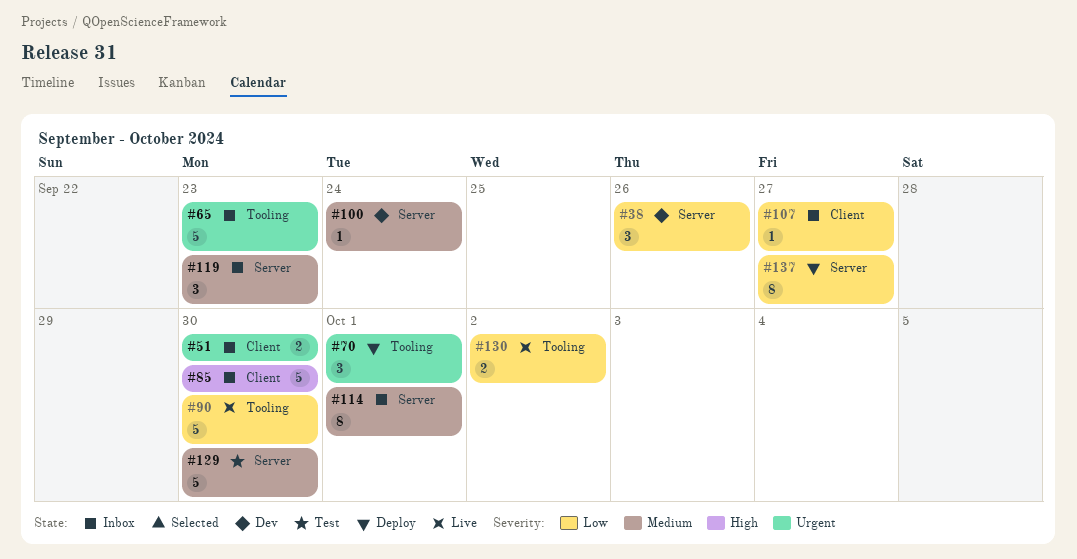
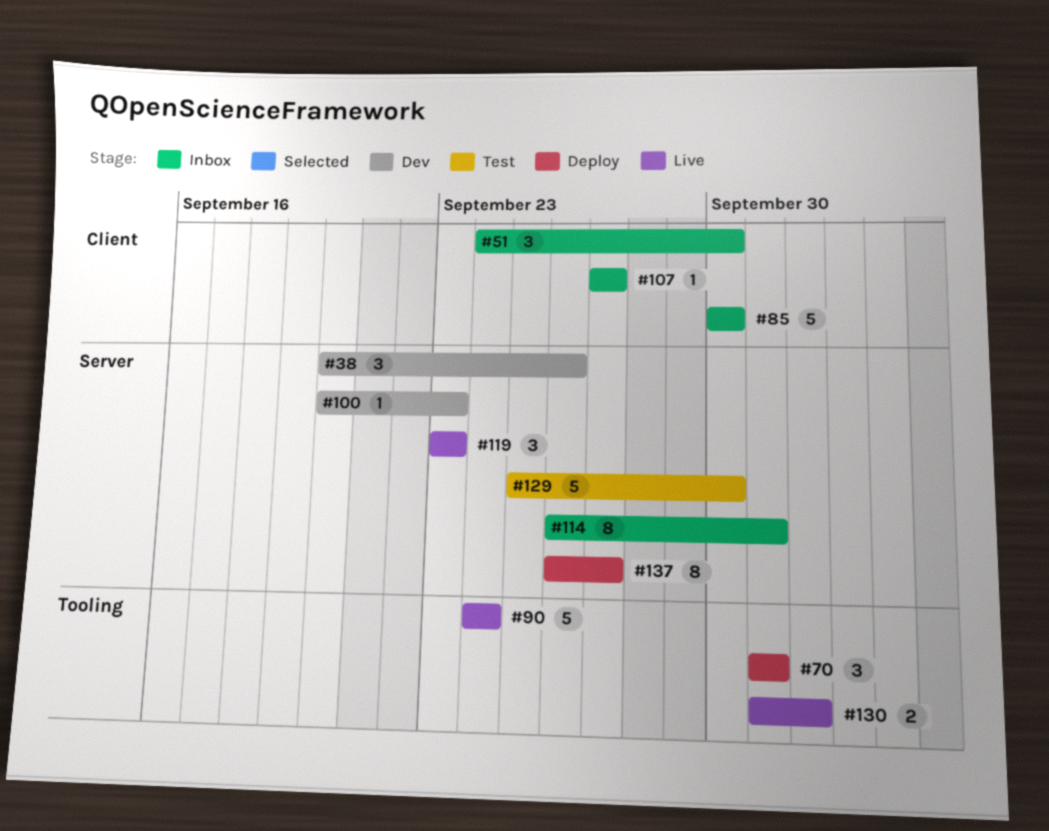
#51, estimate: 2 -> 3
#65: present -> none
#90, due: Sep 30 -> Sep 24
#100, due: Sep 24 -> Sep 23
#119, status: Inbox -> Live

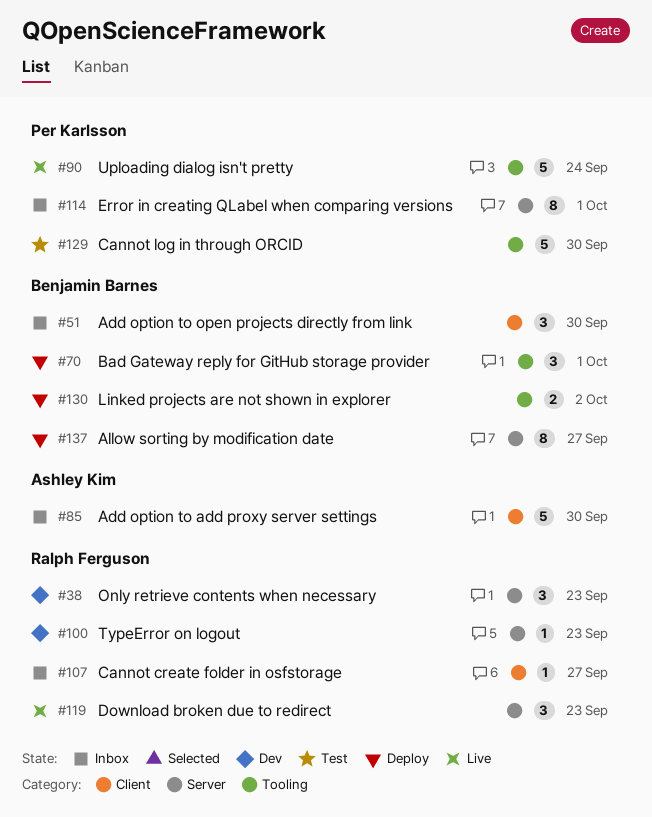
#38, due: Sep 26 -> Sep 23
#129, label: Server -> Tooling
#130, status: Live -> Deploy

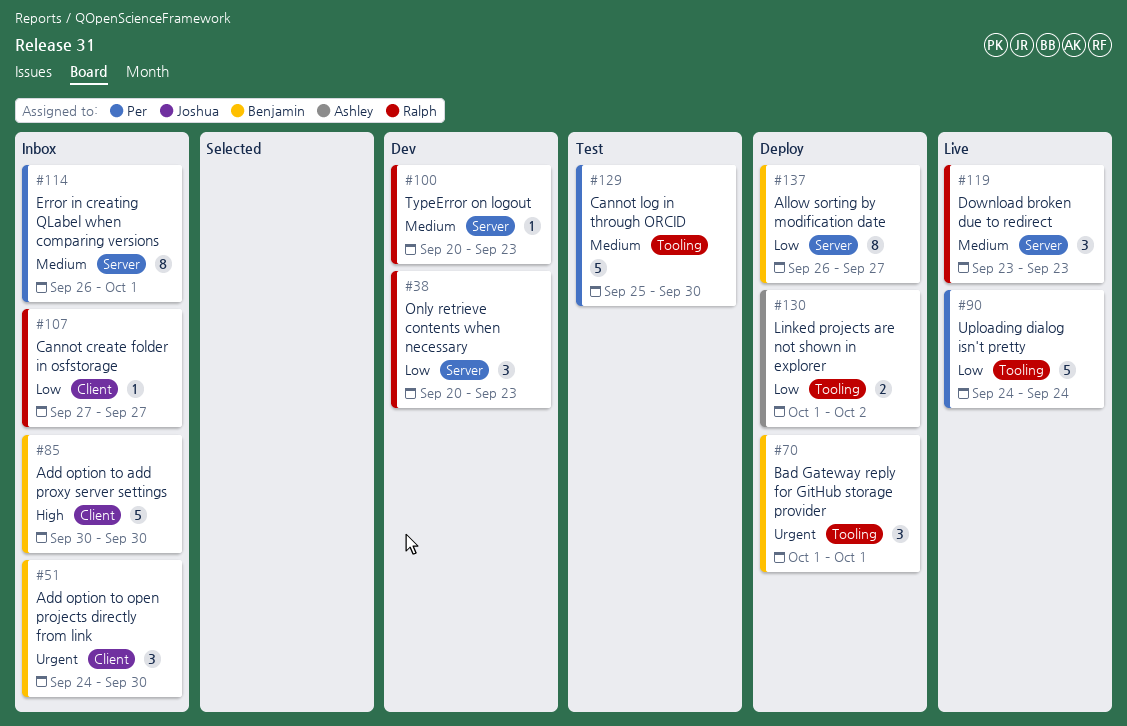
#85, owner: Ashley Kim -> Benjamin Barnes
#130, owner: Benjamin Barnes -> Ashley Kim

